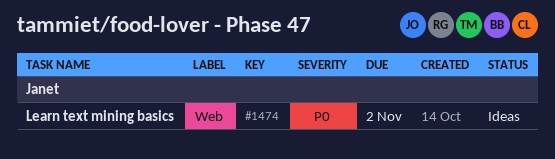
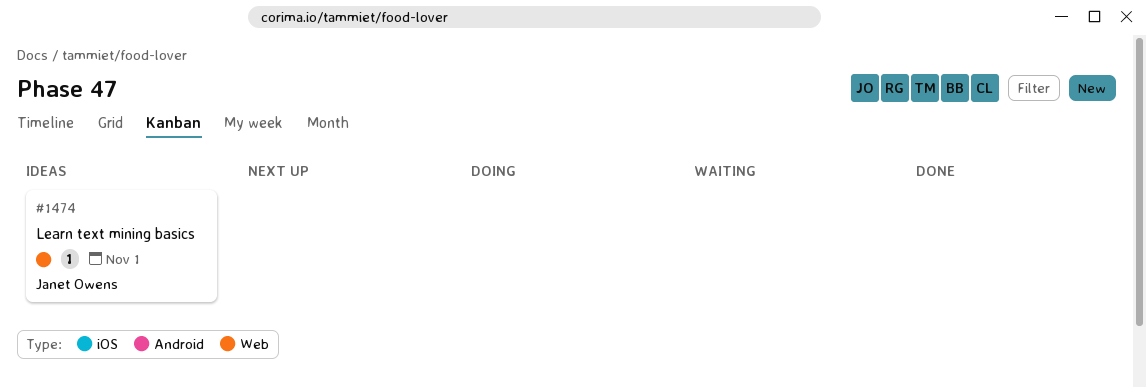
#1474, due: Nov 2 -> Nov 1

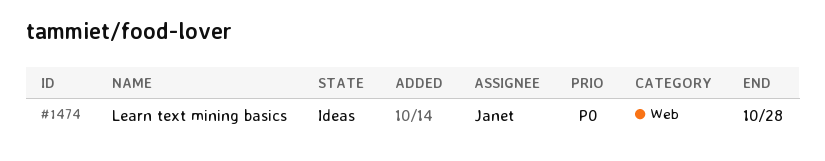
#1474, due: Nov 1 -> Oct 28

